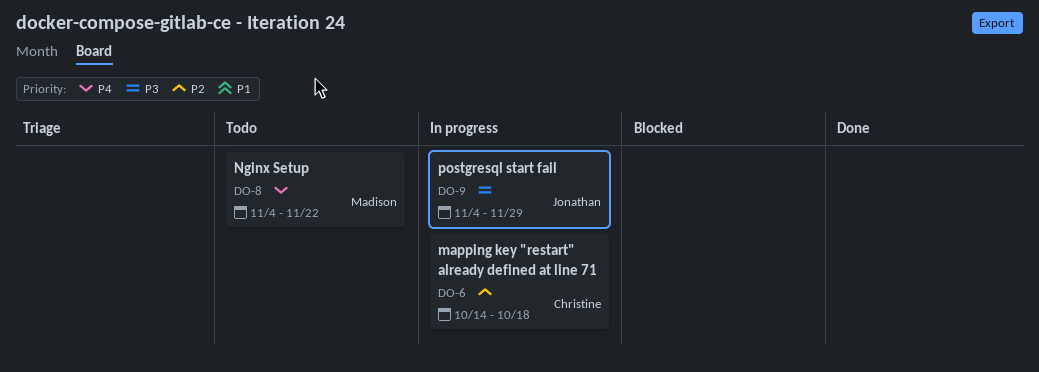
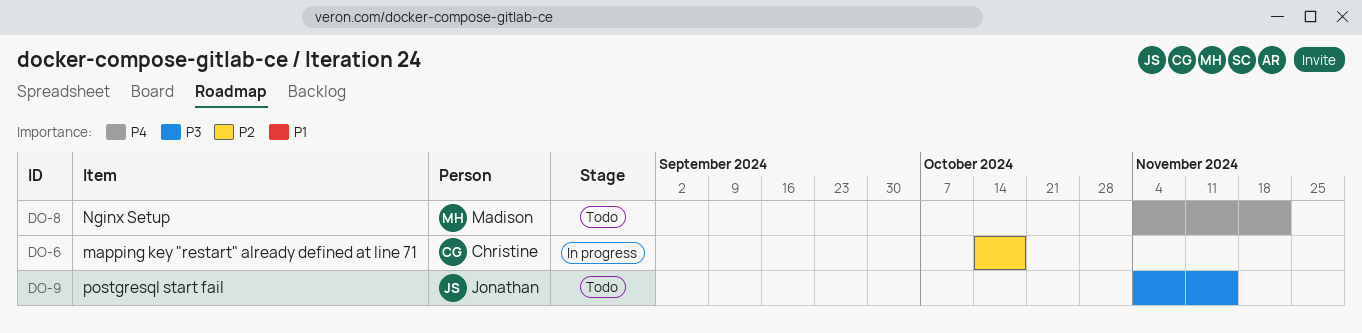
DO-9, status: In progress -> Todo
DO-9, due: Nov 29 -> Nov 15

